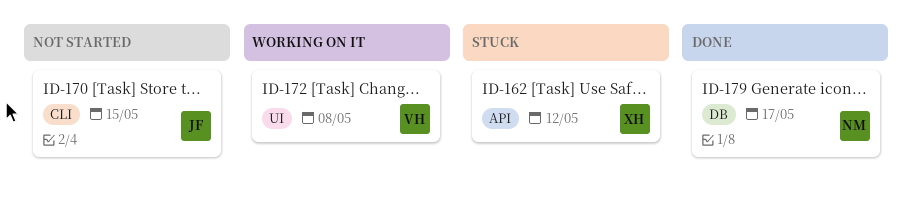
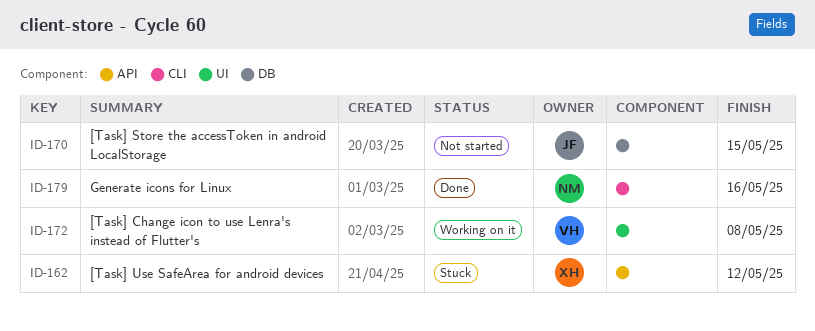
ID-170, label: CLI -> DB
ID-179, label: DB -> CLI
ID-179, due: May 17 -> May 16

